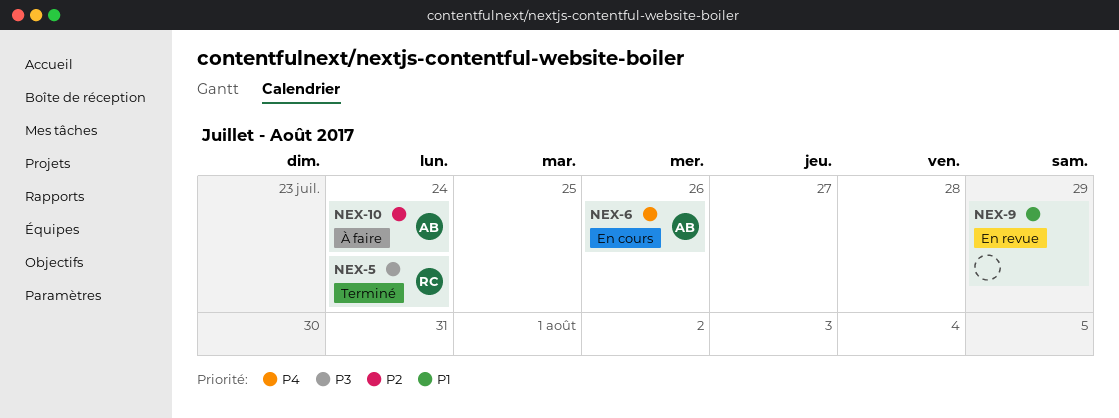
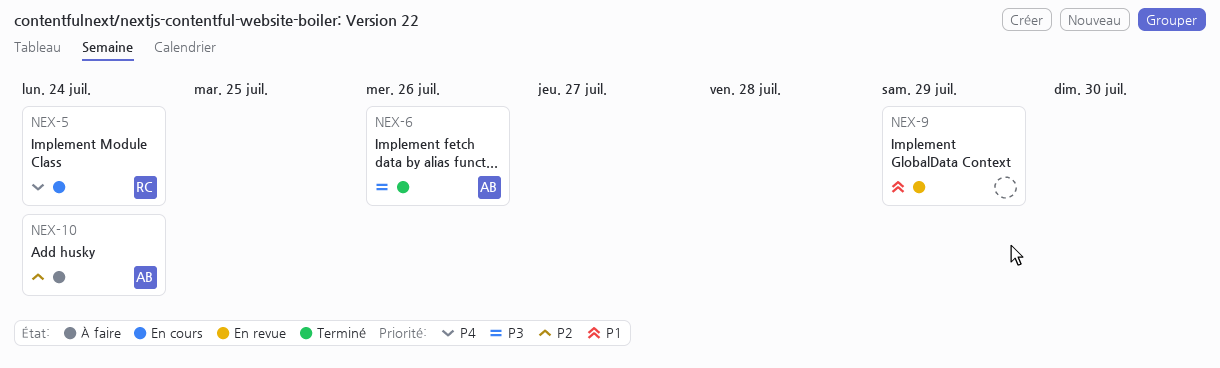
NEX-5, status: Terminé -> En cours
NEX-5, priority: P3 -> P4
NEX-6, status: En cours -> Terminé
NEX-6, priority: P4 -> P3

